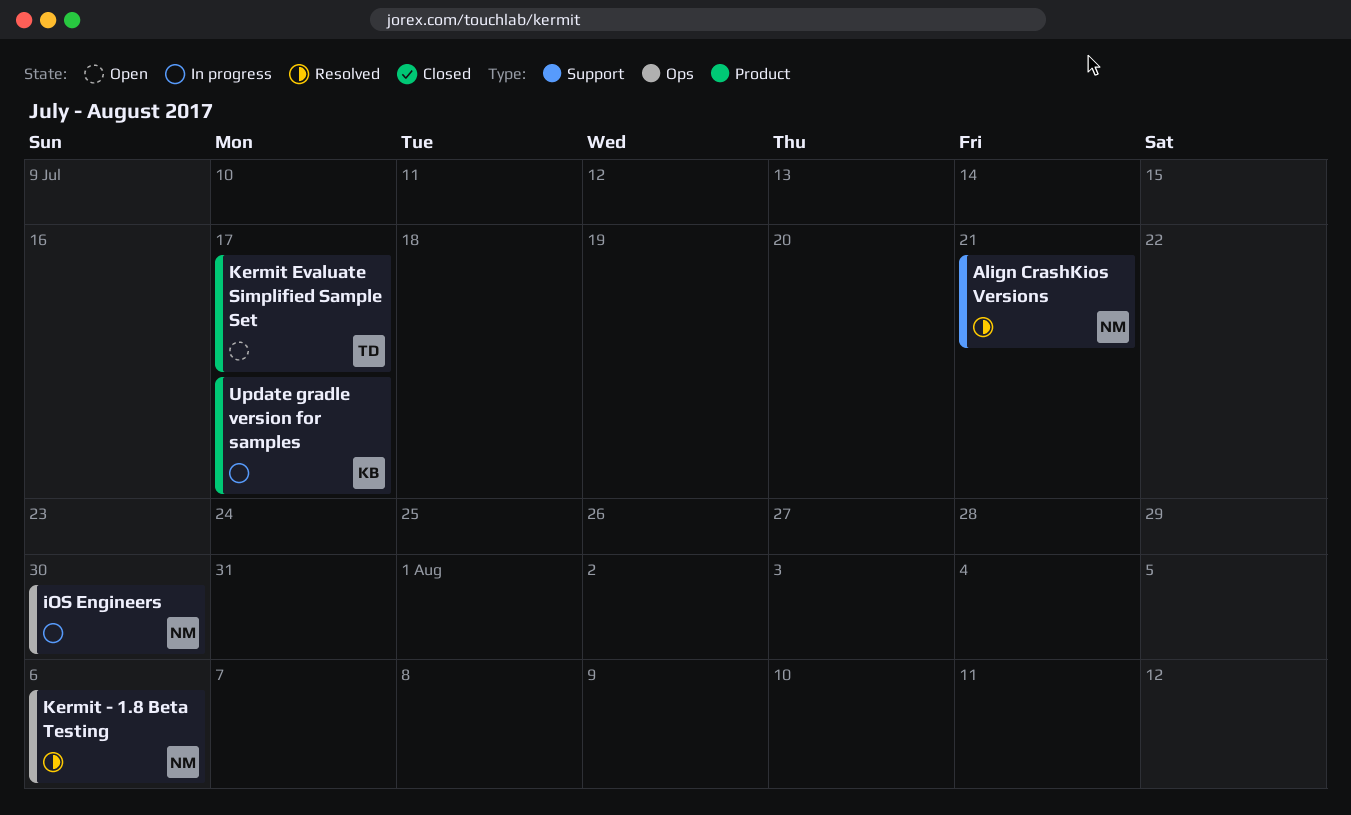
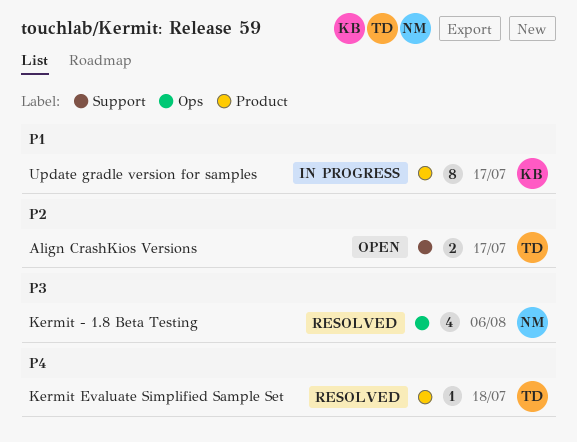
Align CrashKios Versions, status: Resolved -> Open
Align CrashKios Versions, owner: NM -> TD
Align CrashKios Versions, due: Jul 21 -> Jul 17
iOS Engineers: present -> none
Kermit Evaluate Simplified Sample Set, status: Open -> Resolved
Kermit Evaluate Simplified Sample Set, due: Jul 17 -> Jul 18

